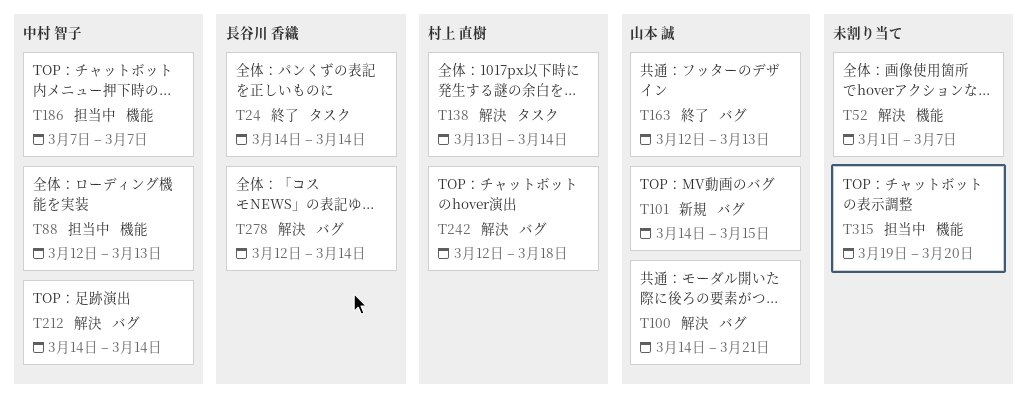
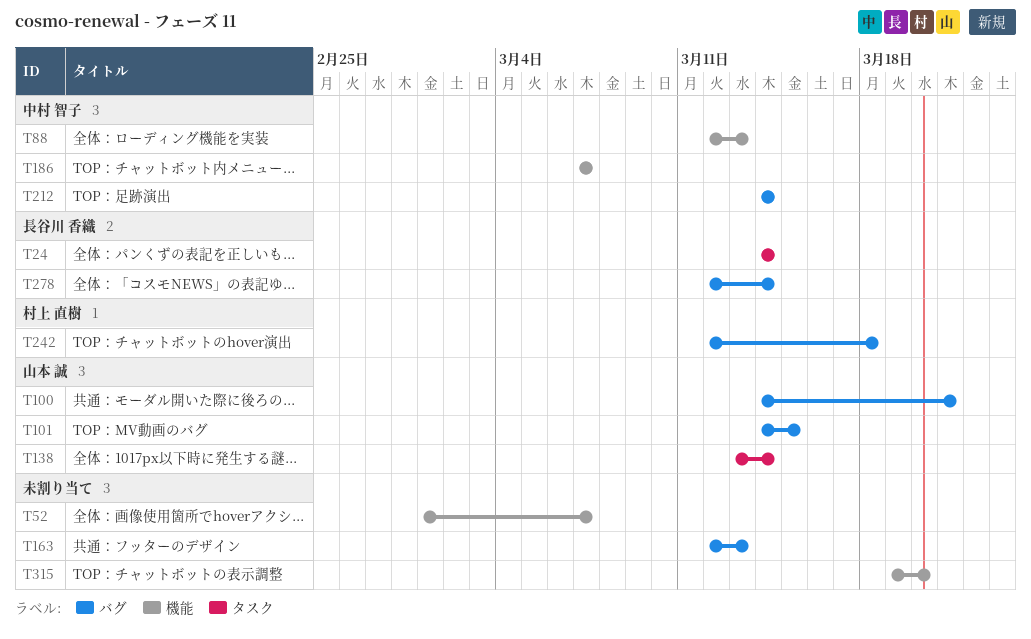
T138, owner: 村上 直樹 -> 山本 誠
T163, owner: 山本 誠 -> none

